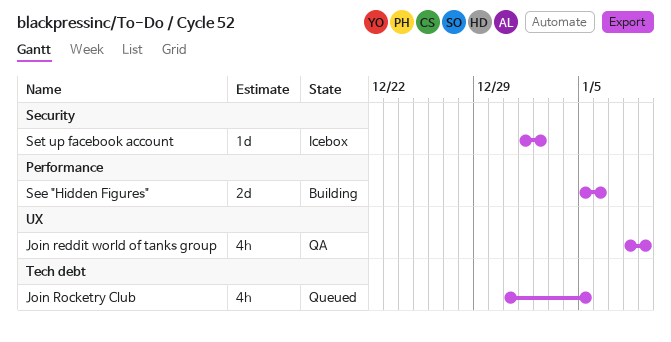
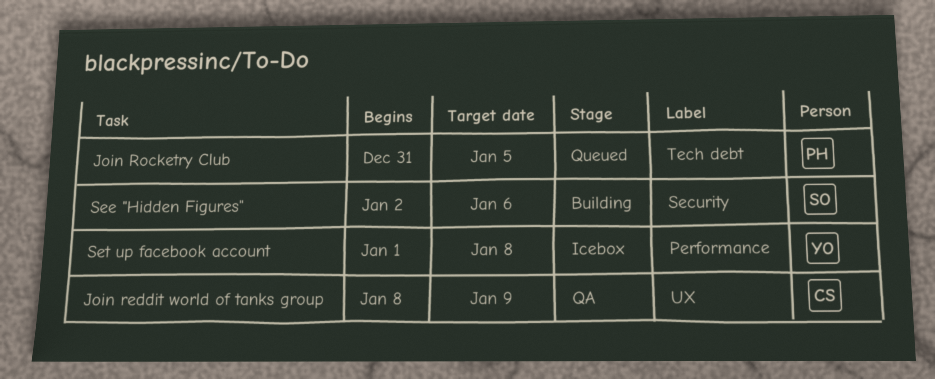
See "Hidden Figures", label: Performance -> Security
See "Hidden Figures", start: Jan 5 -> Jan 2
Set up facebook account, label: Security -> Performance
Set up facebook account, due: Jan 2 -> Jan 8

